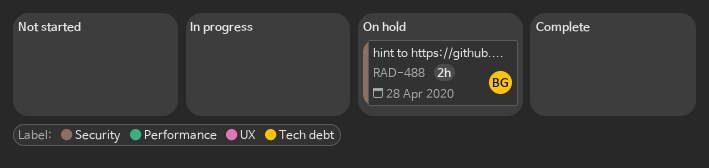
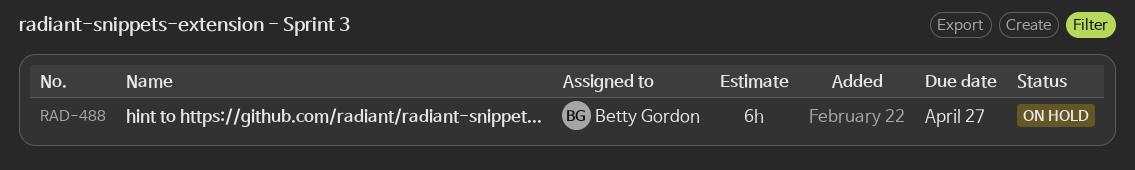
RAD-488, estimate: 2h -> 6h
RAD-488, due: Apr 28 -> Apr 27

